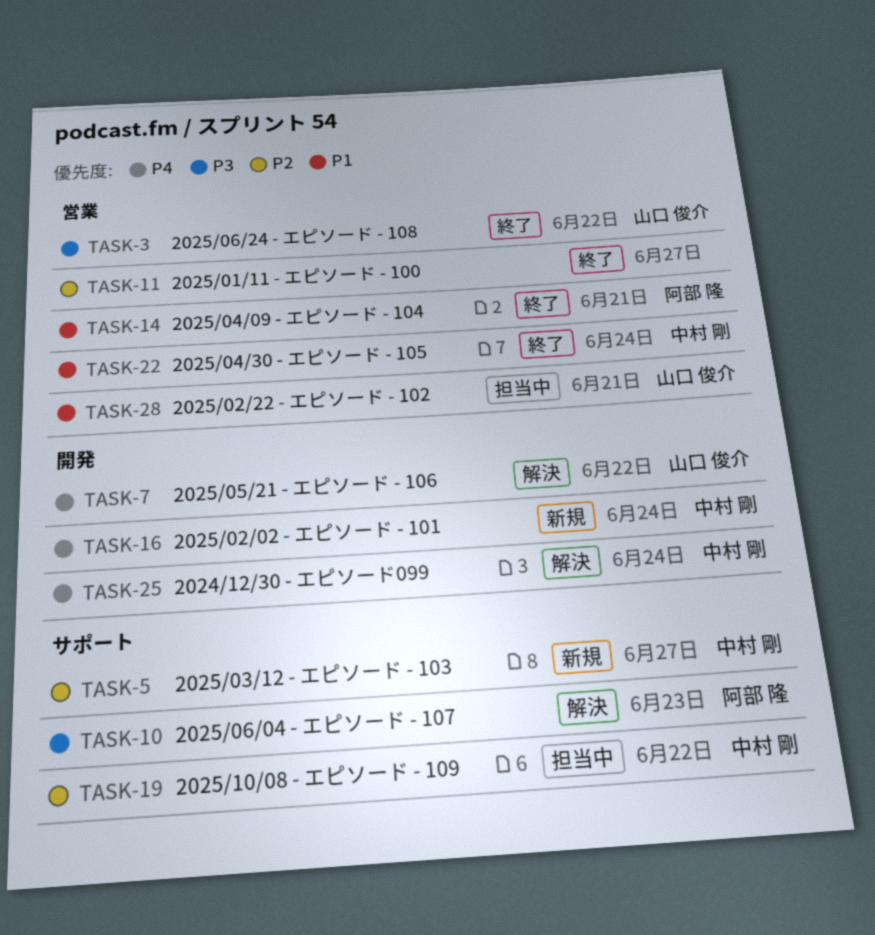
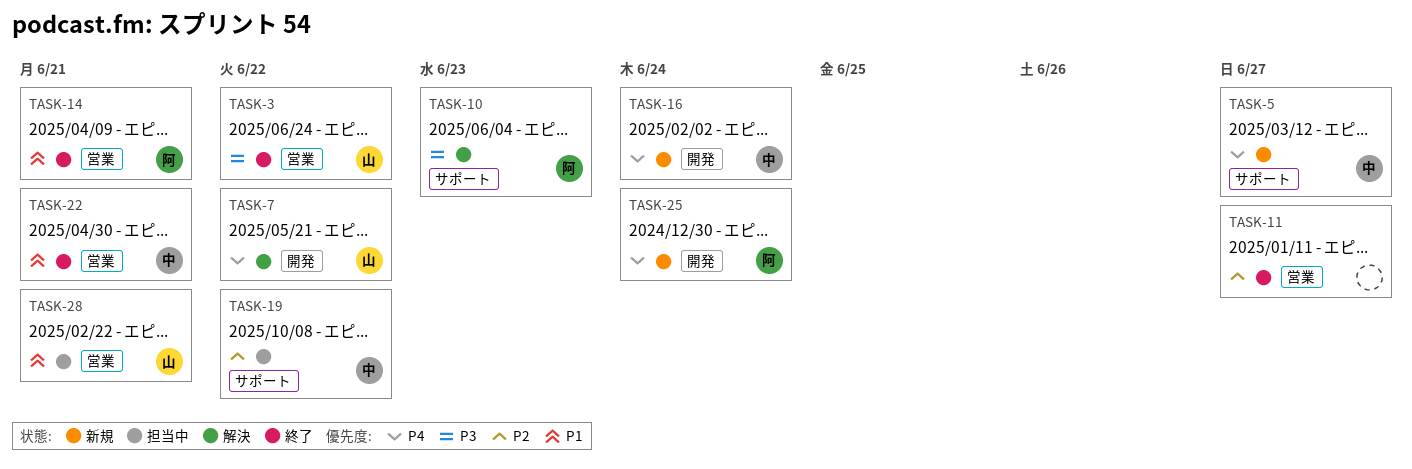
TASK-5, priority: P2 -> P4
TASK-22, due: Jun 24 -> Jun 21
TASK-25, status: 解決 -> 新規
TASK-25, owner: 中村 剛 -> 阿部 隆

